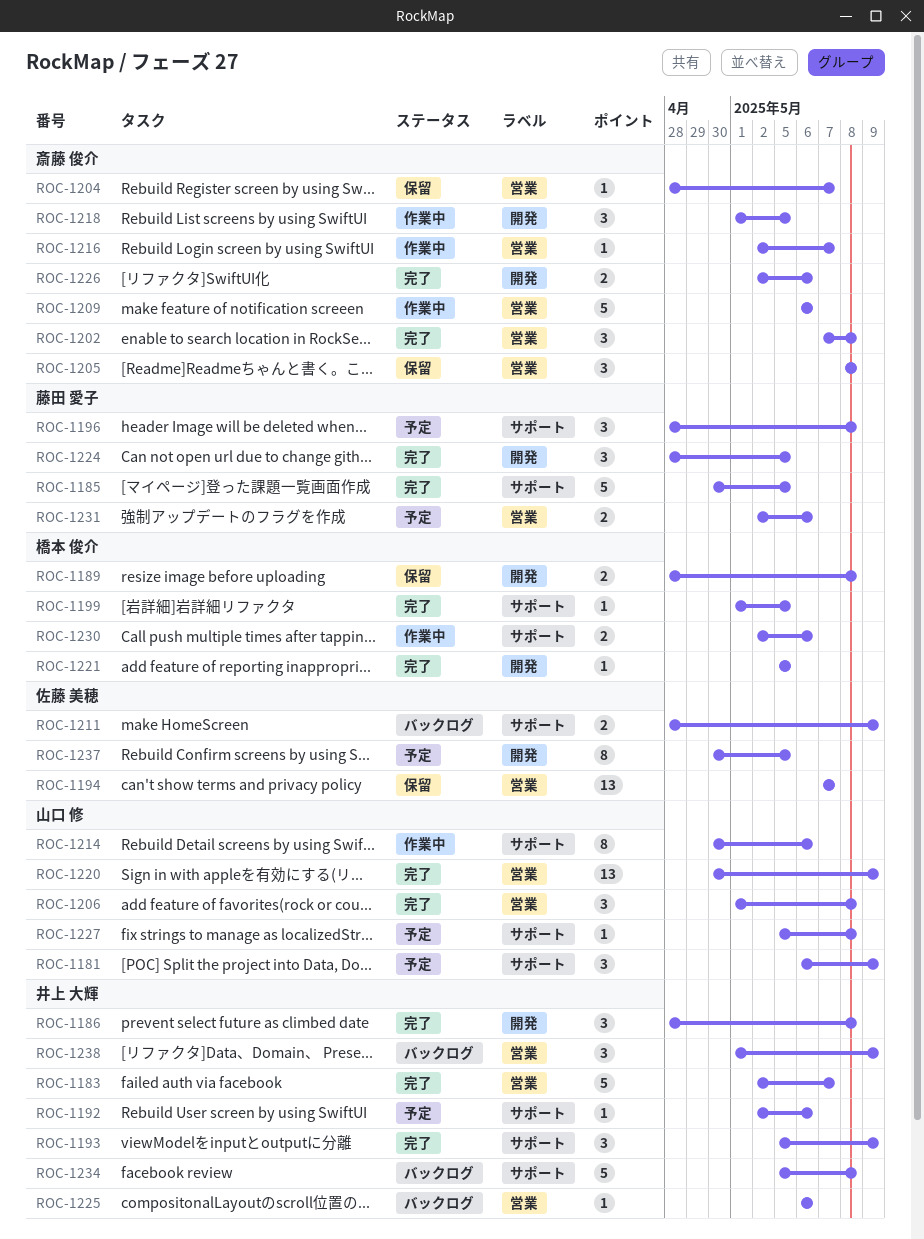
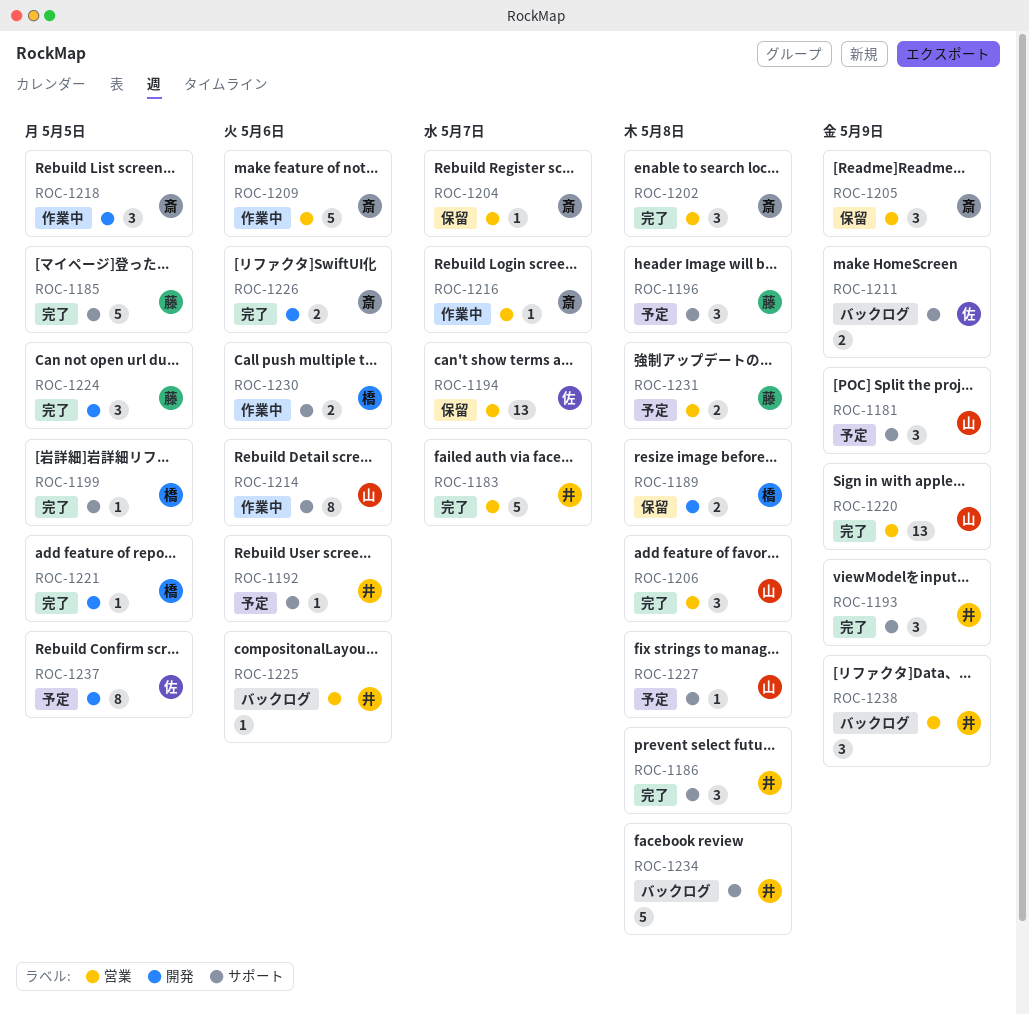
ROC-1186, label: 開発 -> サポート
ROC-1205, due: May 8 -> May 9
ROC-1231, due: May 6 -> May 8

